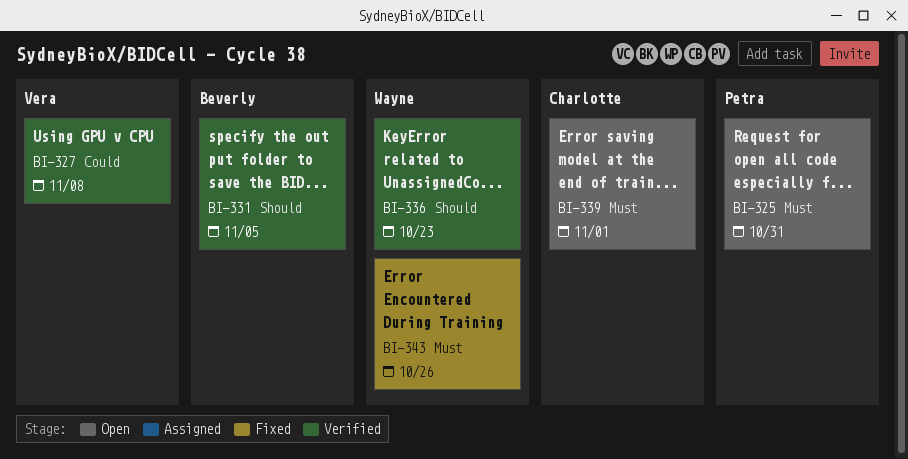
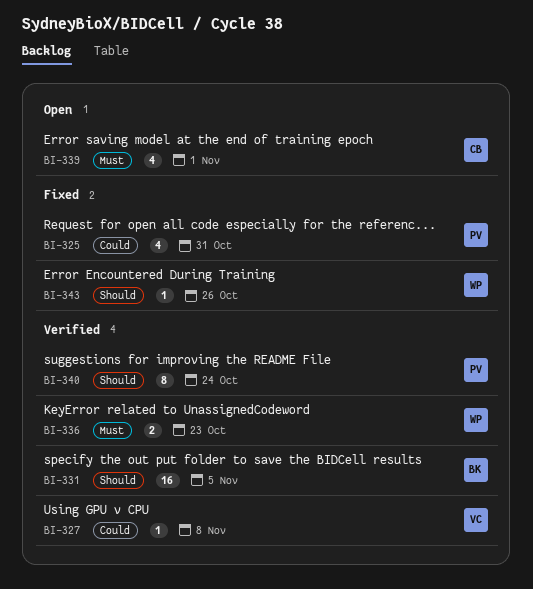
BI-325, status: Open -> Fixed
BI-325, priority: Must -> Could
BI-336, priority: Should -> Must
BI-340: none -> present
BI-343, priority: Must -> Should

